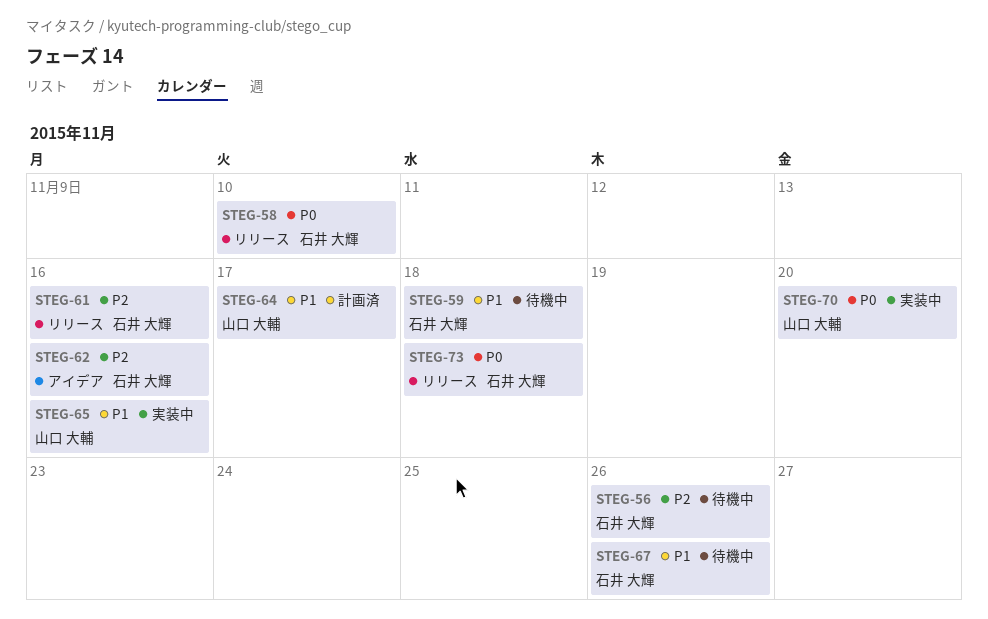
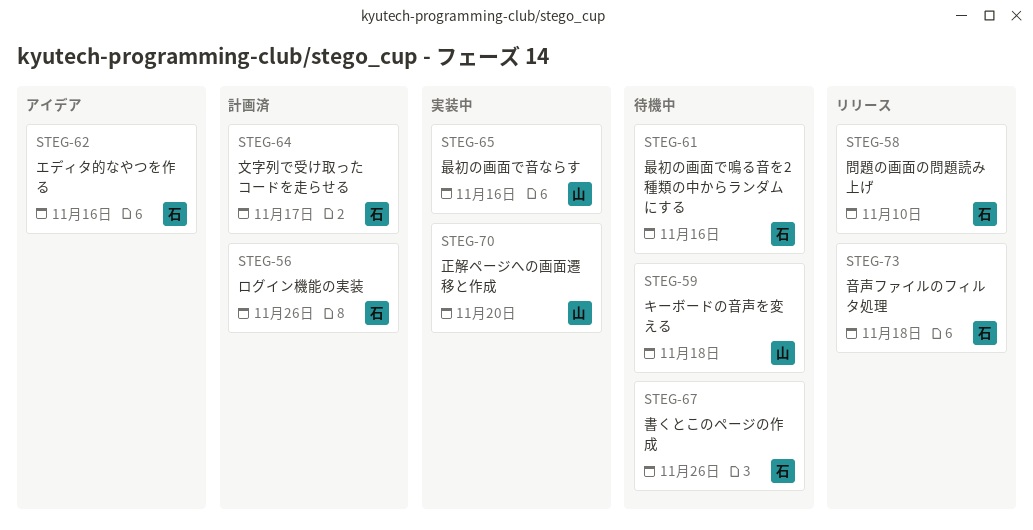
STEG-56, status: 待機中 -> 計画済
STEG-59, owner: 石井 大輝 -> 山口 大輔
STEG-61, status: リリース -> 待機中
STEG-64, owner: 山口 大輔 -> 石井 大輝

